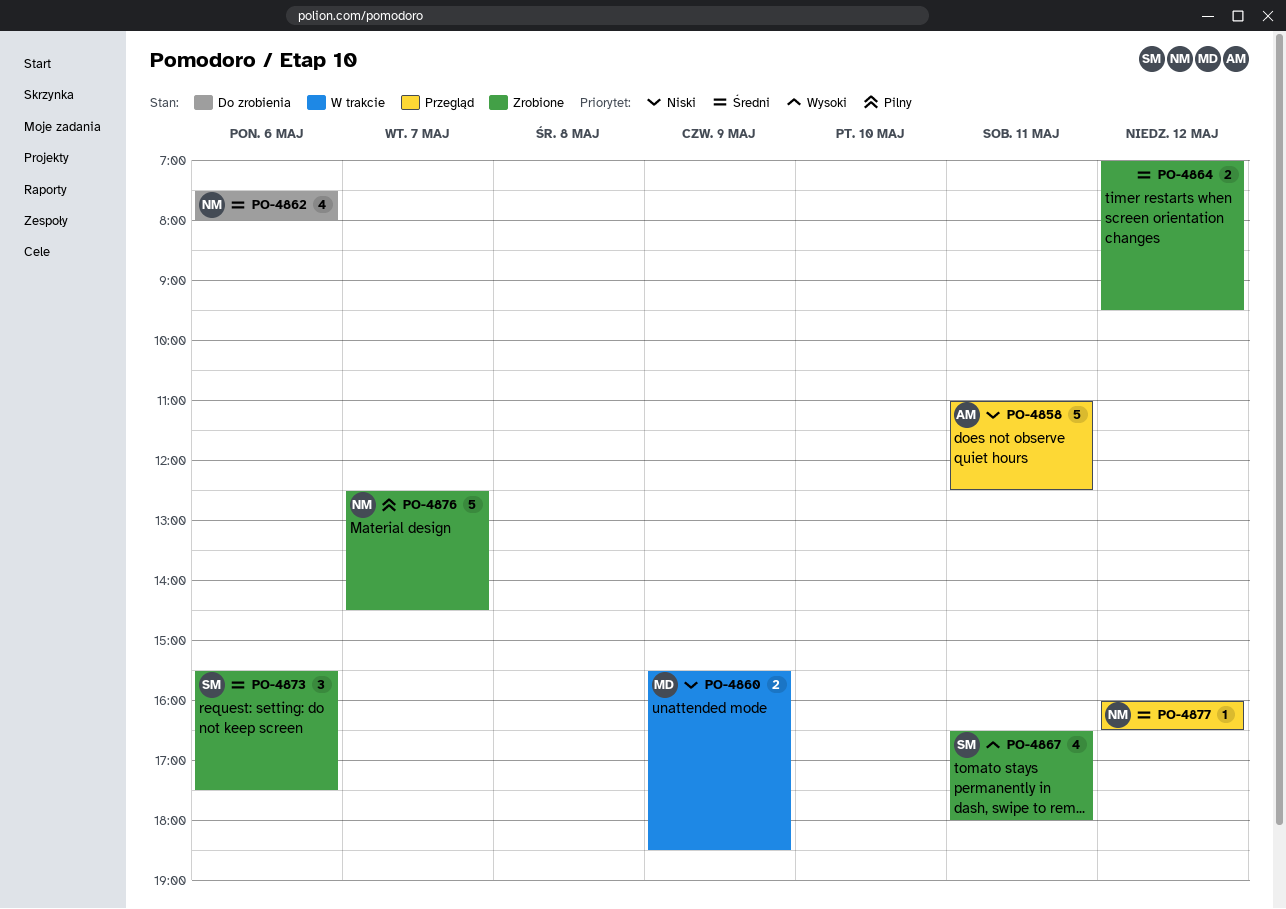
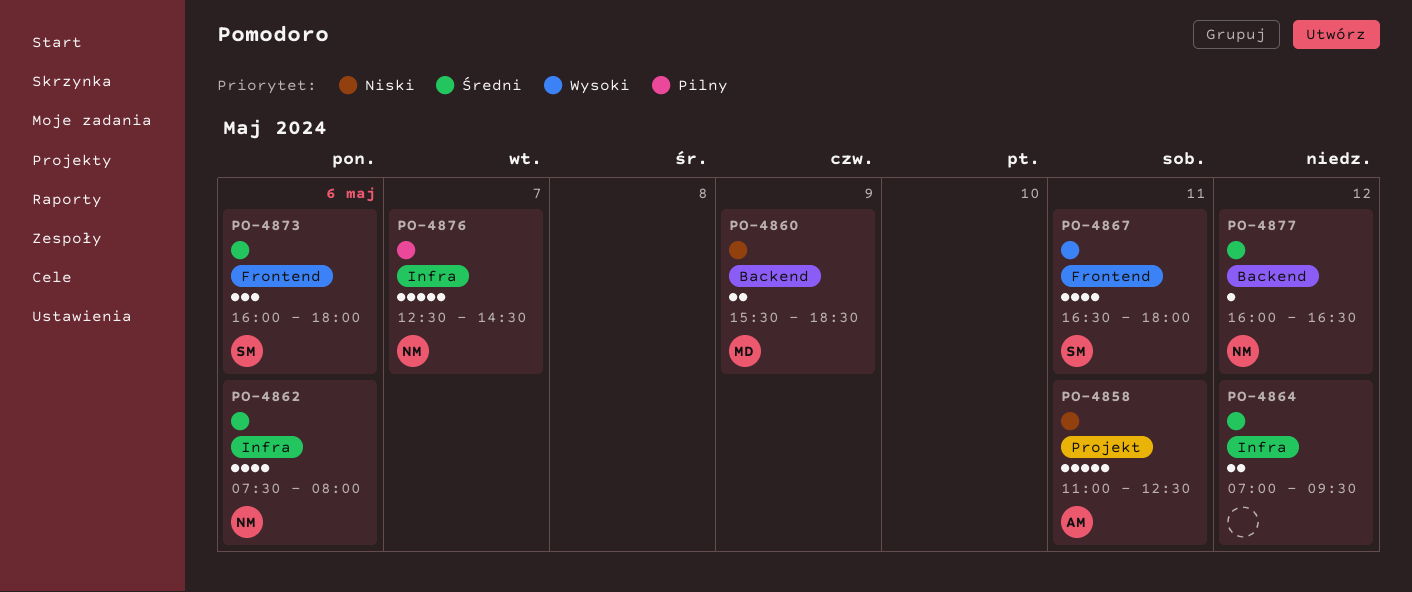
PO-4873, begins: 15:30 -> 16:00
PO-4873, ends: 17:30 -> 18:00

